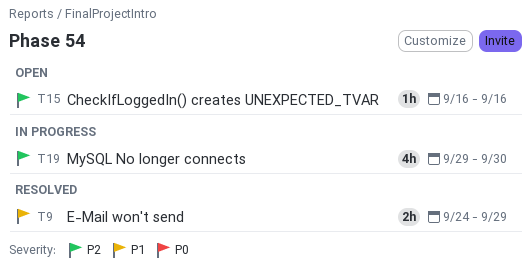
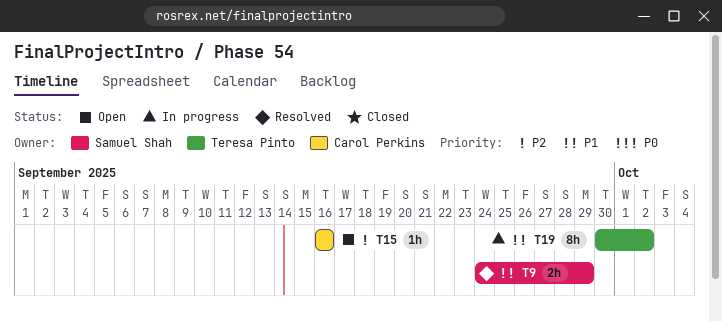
T19, priority: P2 -> P1
T19, estimate: 4h -> 8h
T19, start: Sep 29 -> Sep 30
T19, due: Sep 30 -> Oct 2

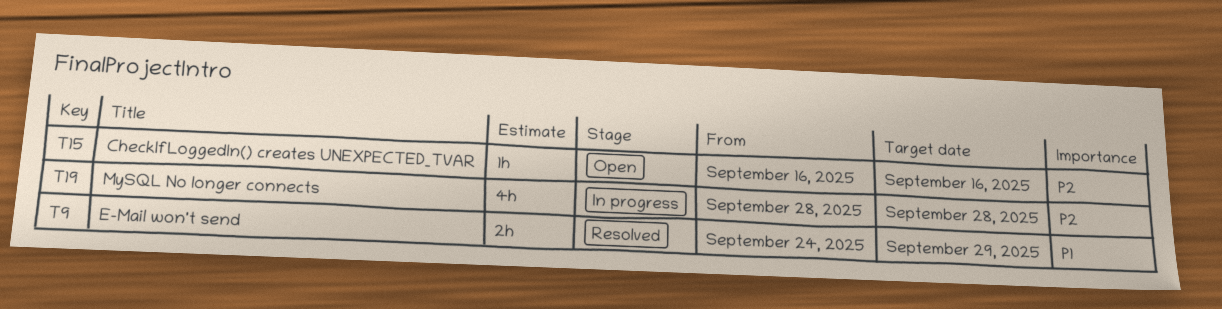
T19, priority: P1 -> P2
T19, estimate: 8h -> 4h
T19, start: Sep 30 -> Sep 28
T19, due: Oct 2 -> Sep 28

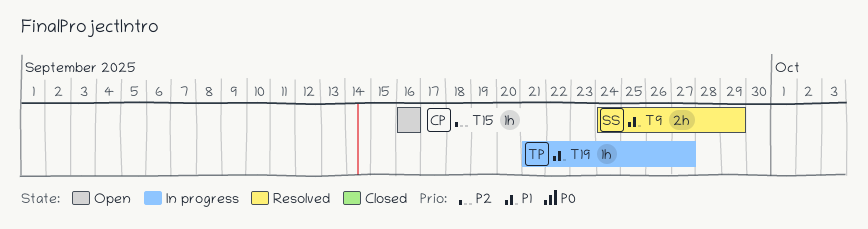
T19, priority: P2 -> P1
T19, estimate: 4h -> 1h
T19, start: Sep 28 -> Sep 21
T19, due: Sep 28 -> Sep 27

